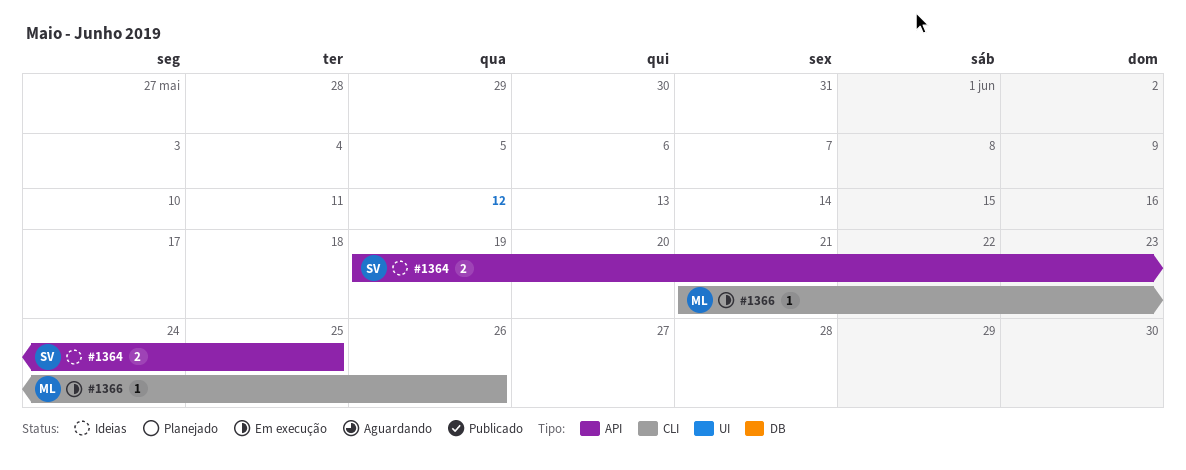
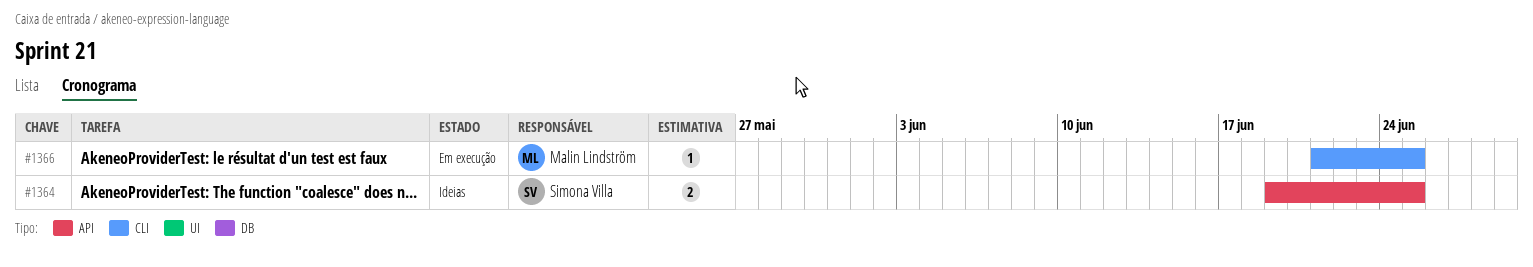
#1366, due: Jun 26 -> Jun 25

